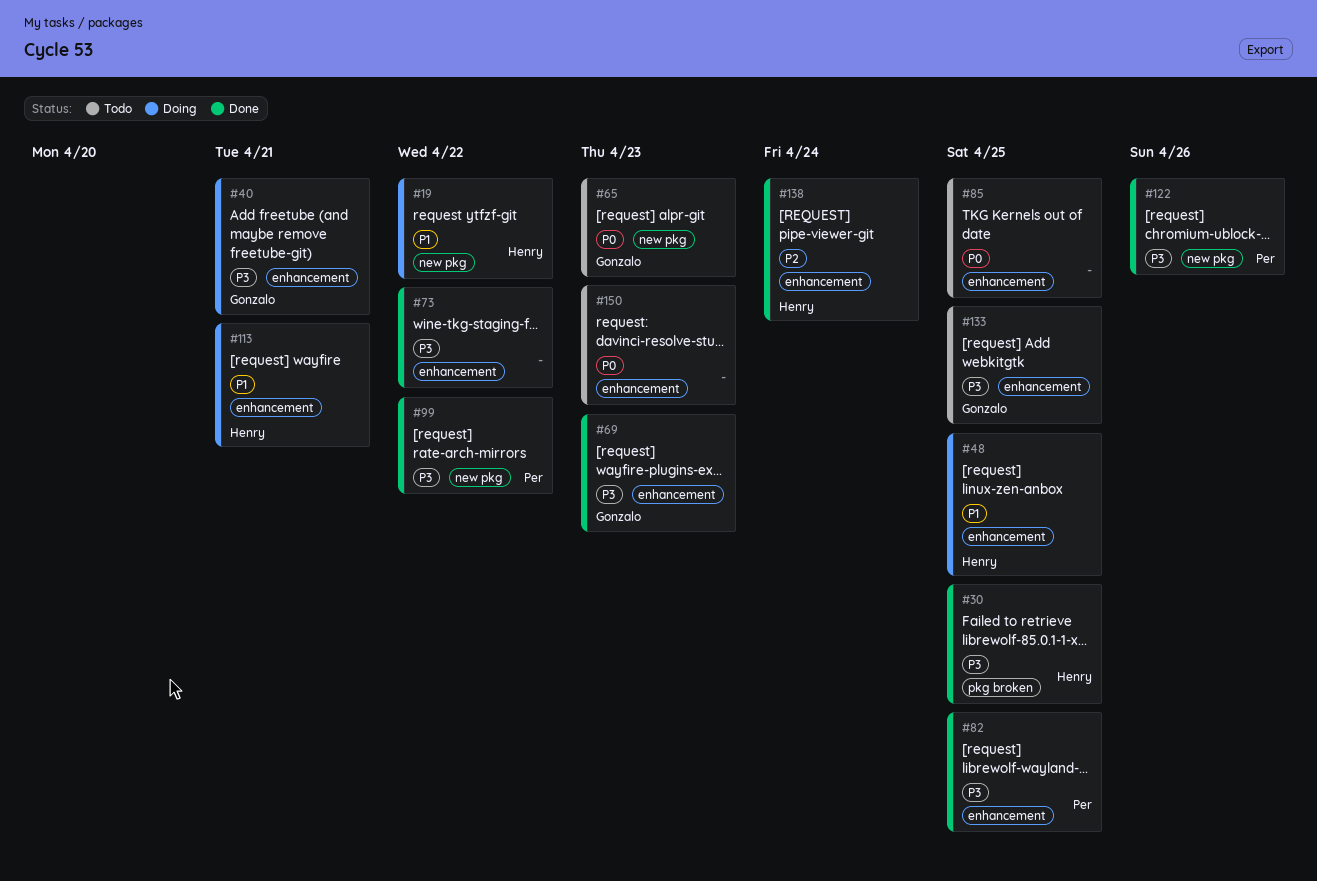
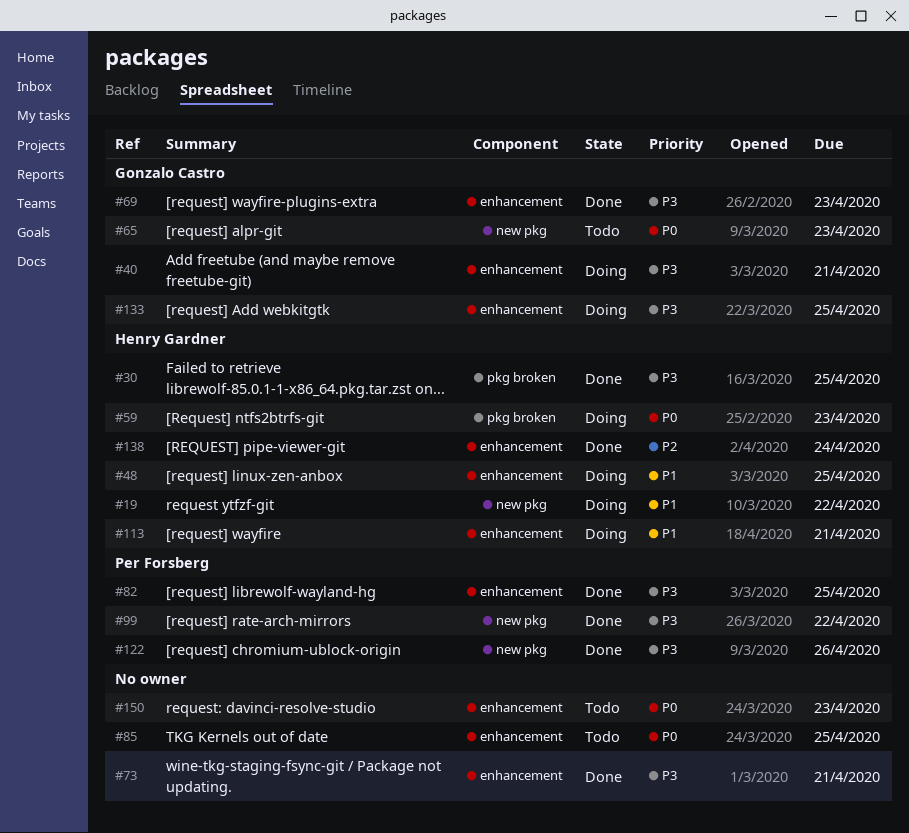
#59: none -> present
#73, due: Apr 22 -> Apr 21
#133, status: Todo -> Doing

